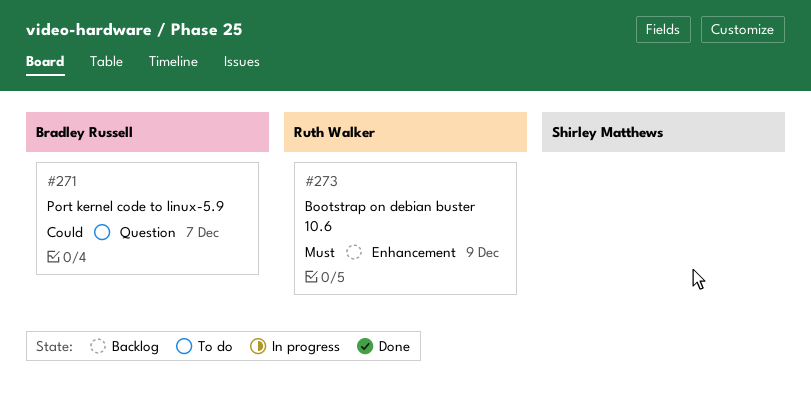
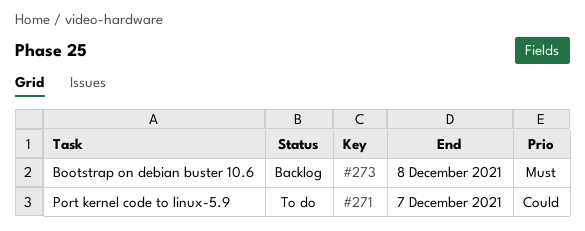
#273, due: Dec 9 -> Dec 8

